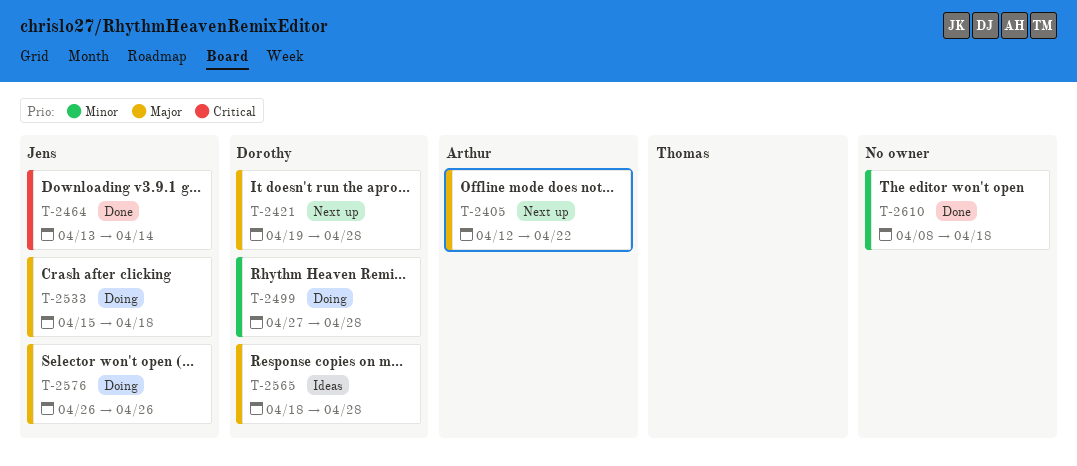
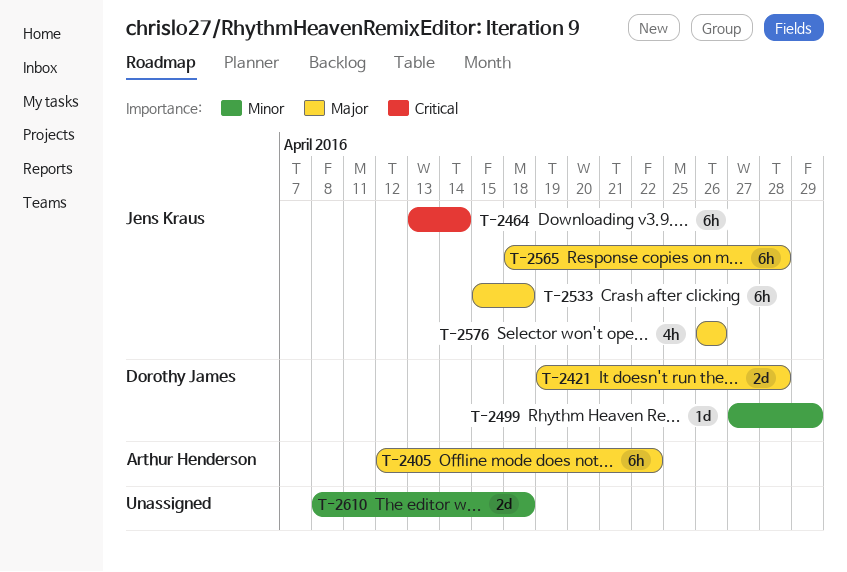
T-2499, due: Apr 28 -> Apr 29
T-2565, owner: Dorothy James -> Jens Kraus

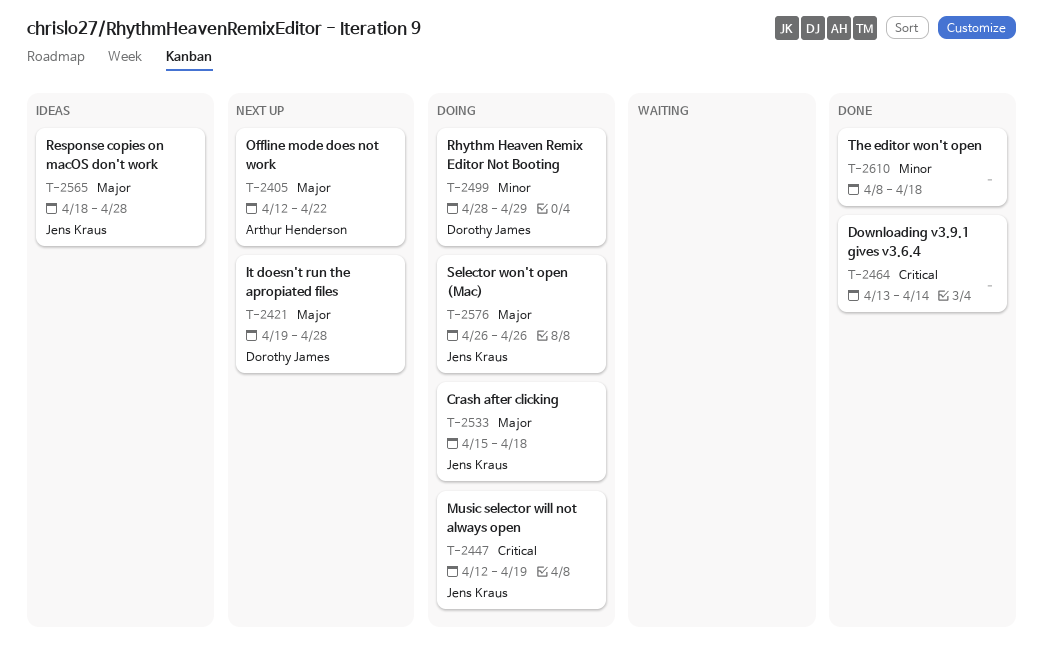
T-2447: none -> present
T-2464, owner: Jens Kraus -> none
T-2499, start: Apr 27 -> Apr 28

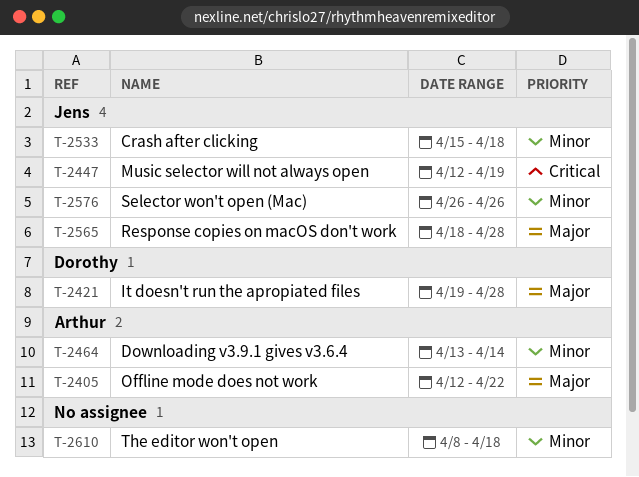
T-2464, owner: none -> Arthur Henderson
T-2464, priority: Critical -> Minor
T-2499: present -> none
T-2533, priority: Major -> Minor
T-2576, priority: Major -> Minor

